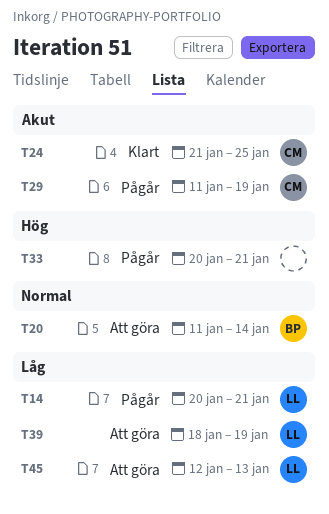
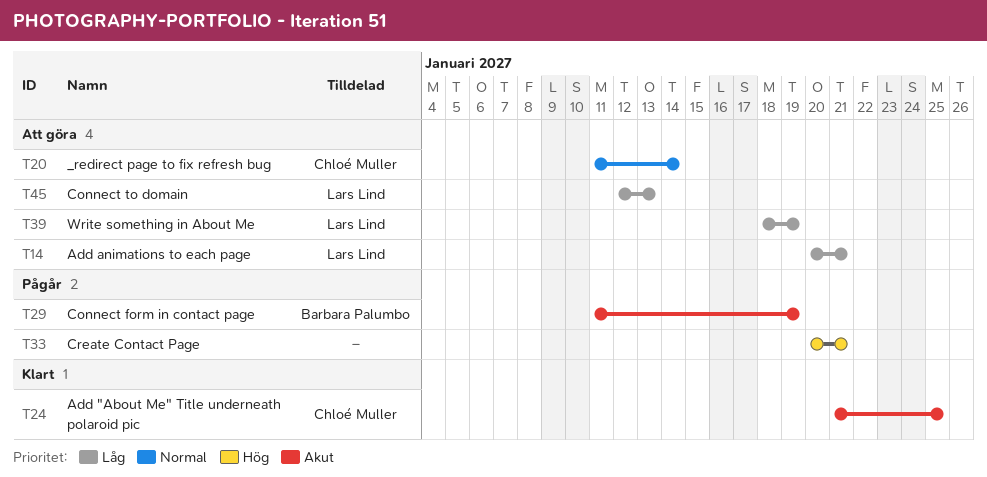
T14, status: Pågår -> Att göra
T20, owner: Barbara Palumbo -> Chloé Muller
T29, owner: Chloé Muller -> Barbara Palumbo

